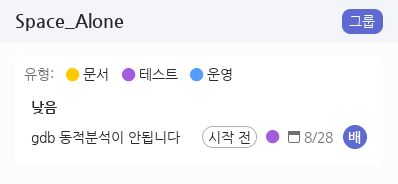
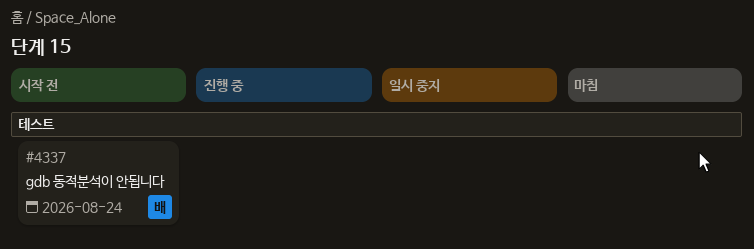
gdb 동적분석이 안됩니다, due: Aug 28 -> Aug 24

